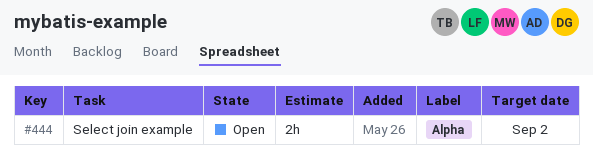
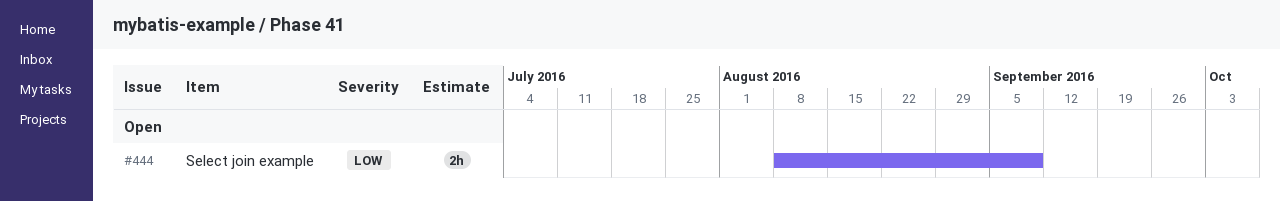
#444, due: Sep 2 -> Sep 9

